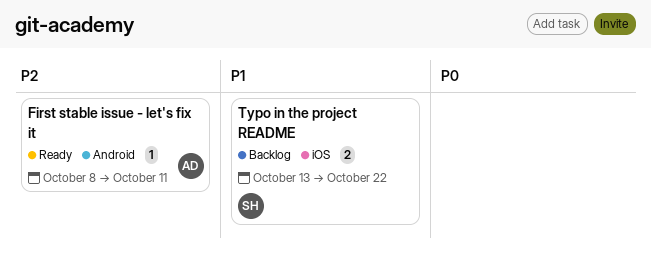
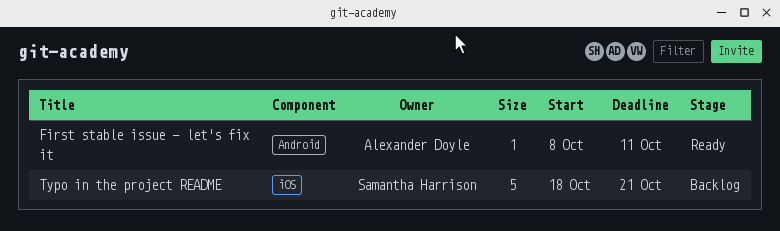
Typo in the project README, estimate: 2 -> 5
Typo in the project README, start: Oct 13 -> Oct 18
Typo in the project README, due: Oct 22 -> Oct 21

